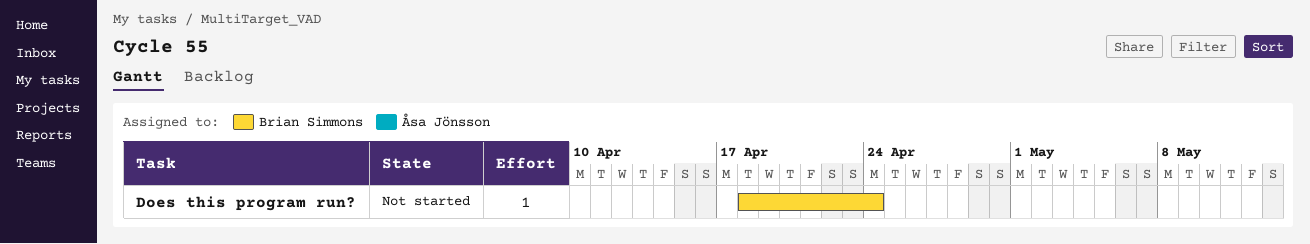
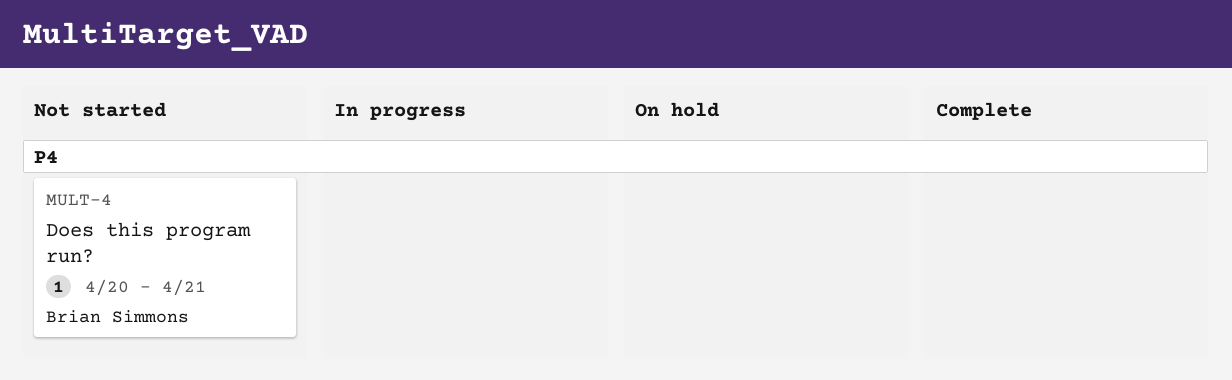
Does this program run?, start: Apr 18 -> Apr 20
Does this program run?, due: Apr 24 -> Apr 21

